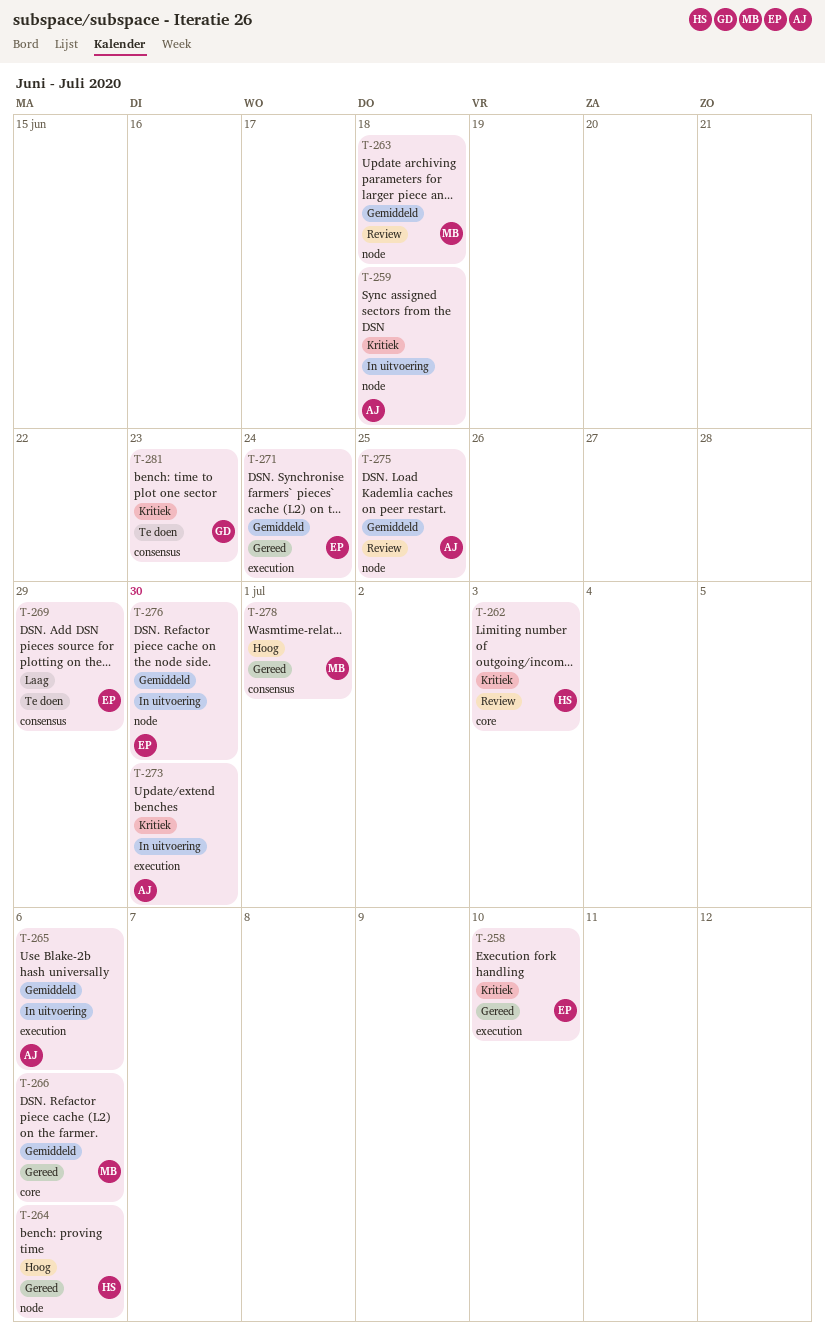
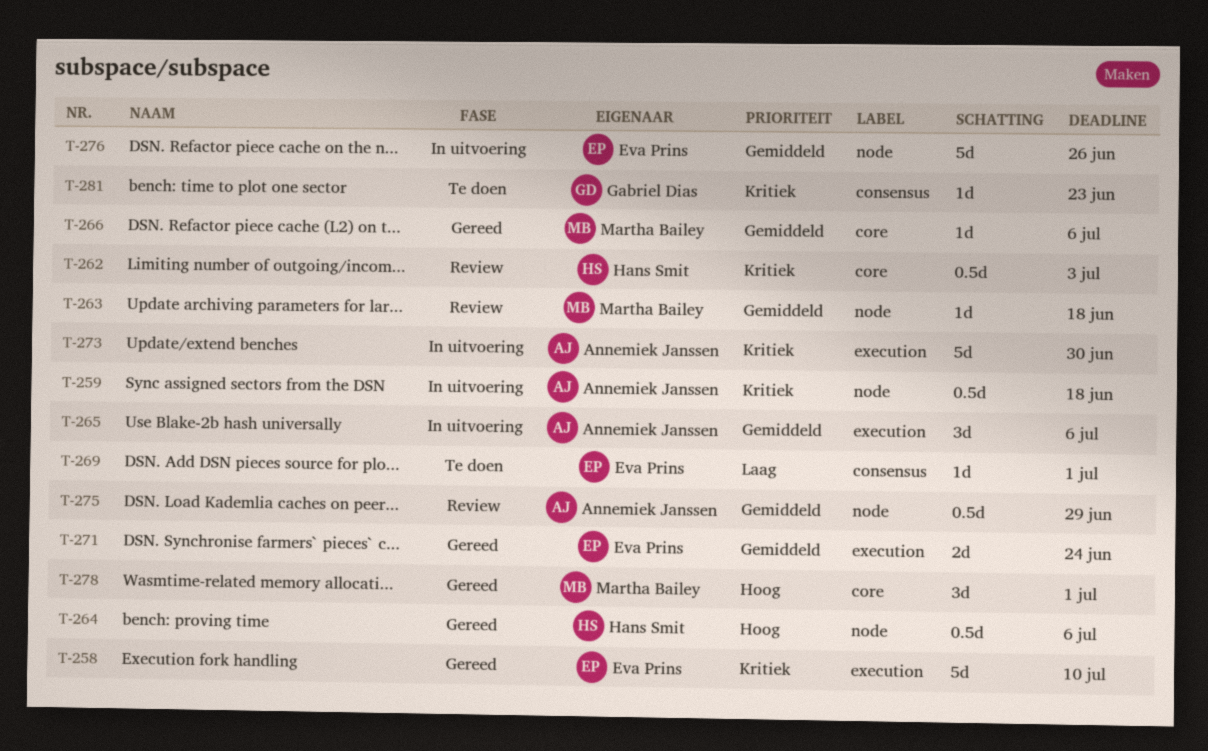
T-269, due: Jun 29 -> Jul 1
T-275, due: Jun 25 -> Jun 29
T-276, due: Jun 30 -> Jun 26
T-278, label: consensus -> core

